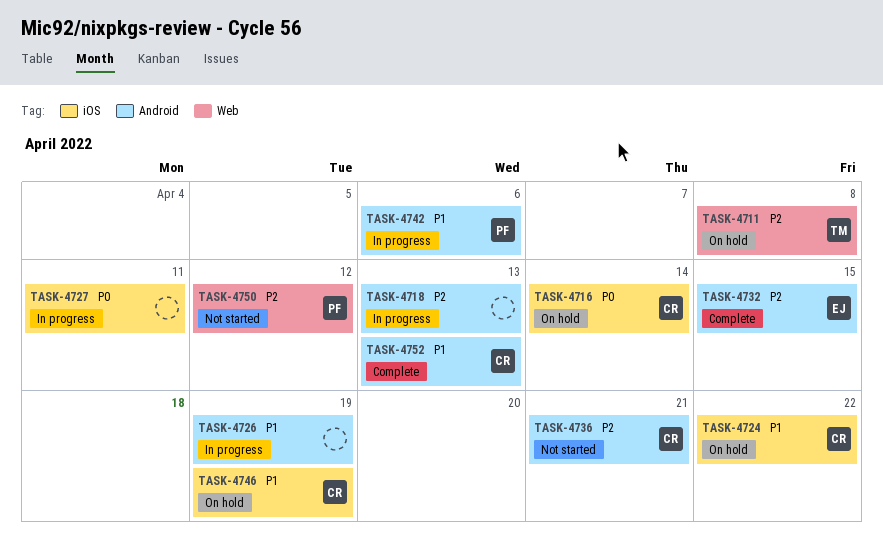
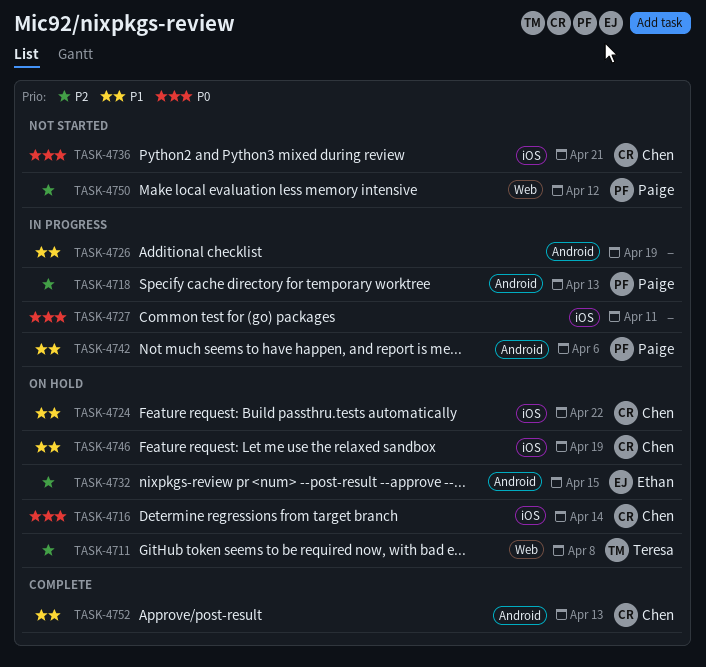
TASK-4718, owner: none -> Paige
TASK-4732, status: Complete -> On hold
TASK-4736, priority: P2 -> P0
TASK-4736, label: Android -> iOS

